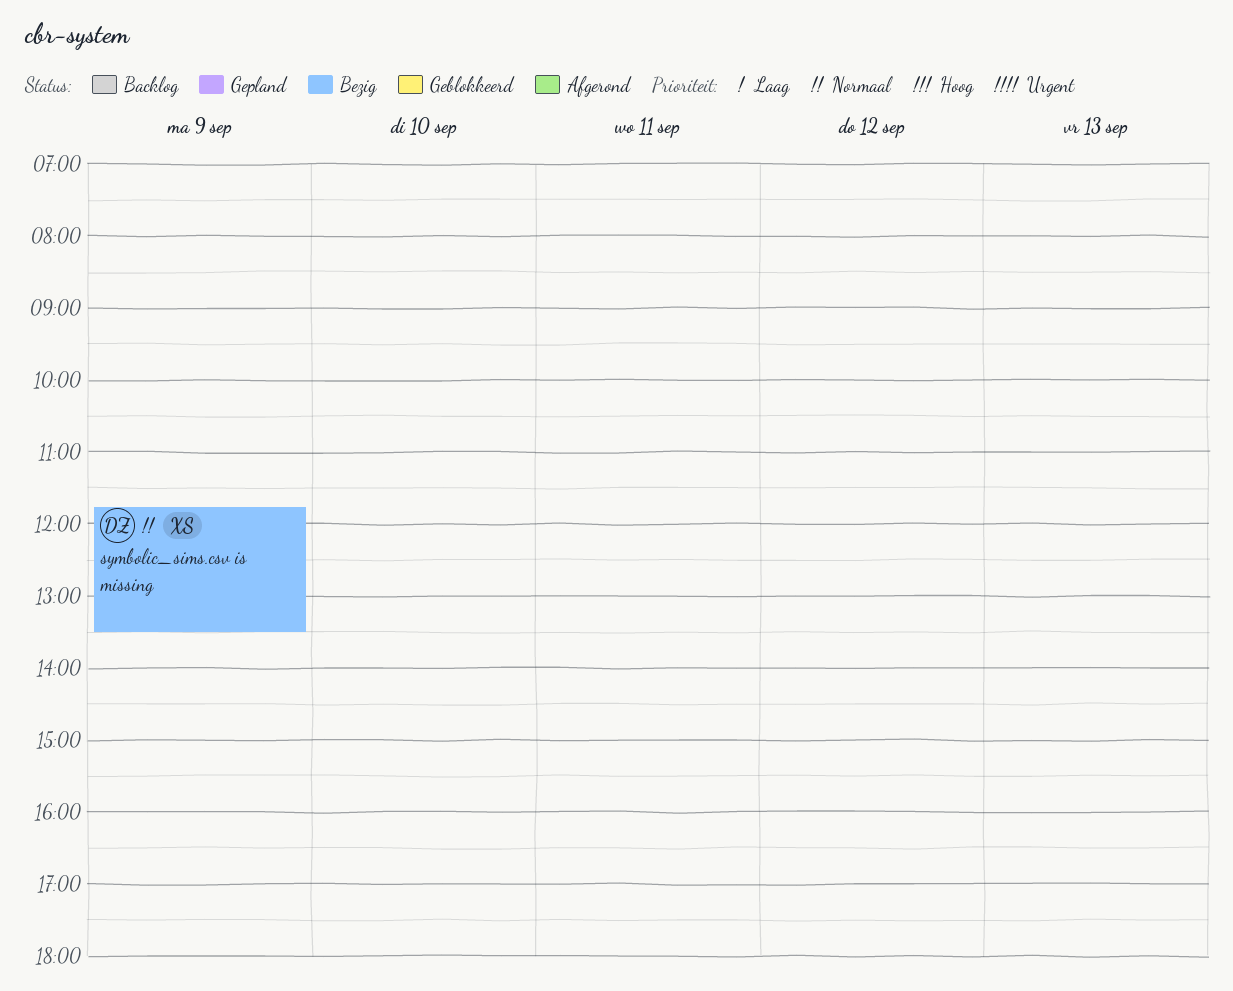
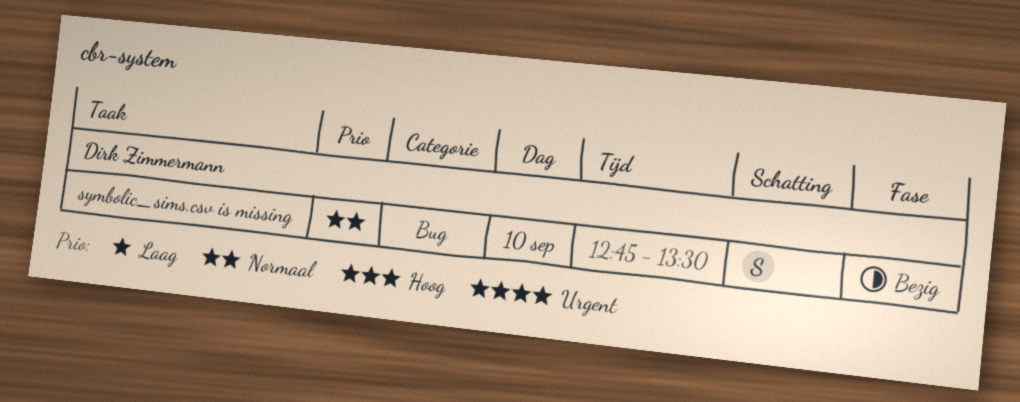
symbolic_sims.csv is missing, estimate: XS -> S
symbolic_sims.csv is missing, day: Sep 9 -> Sep 10
symbolic_sims.csv is missing, begins: 11:45 -> 12:45

